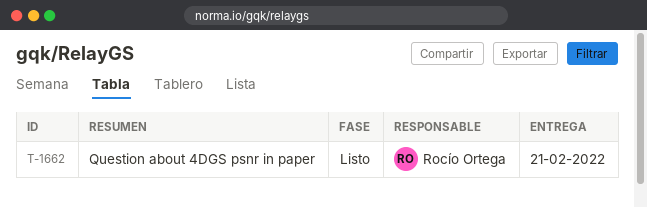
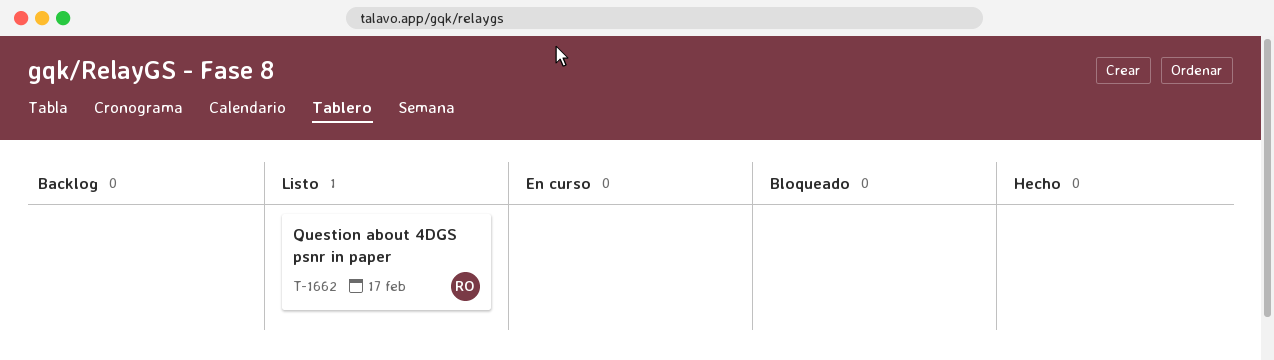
T-1662, due: Feb 21 -> Feb 17

